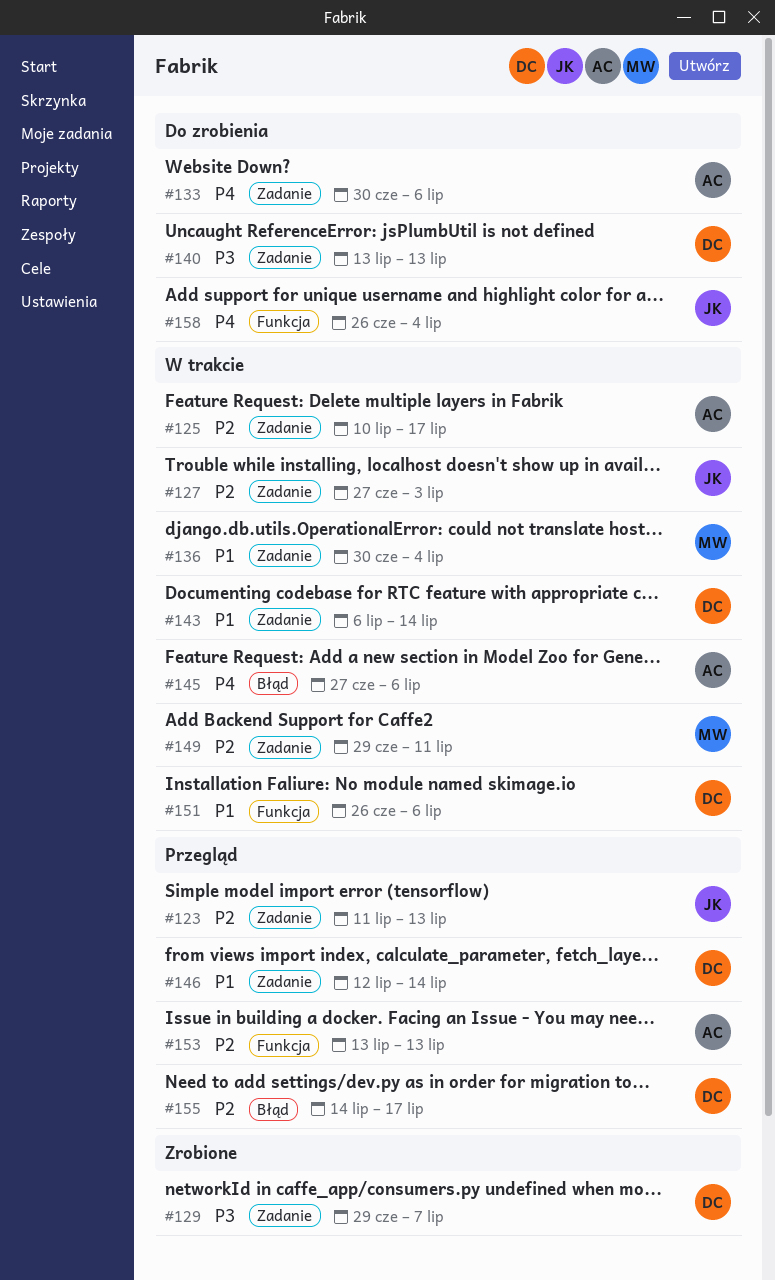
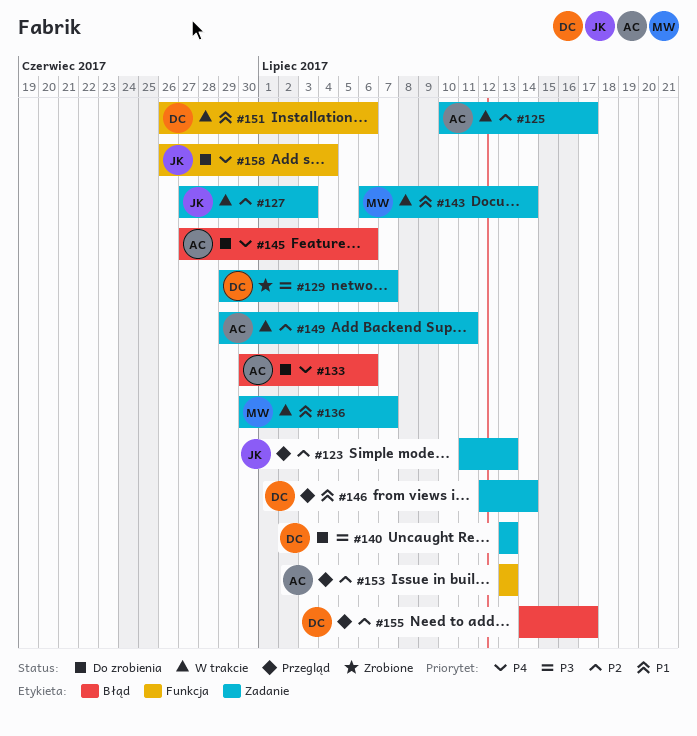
#133, label: Zadanie -> Błąd
#136, due: Jul 4 -> Jul 7
#143, owner: DC -> MW
#145, status: W trakcie -> Do zrobienia
#149, owner: MW -> AC

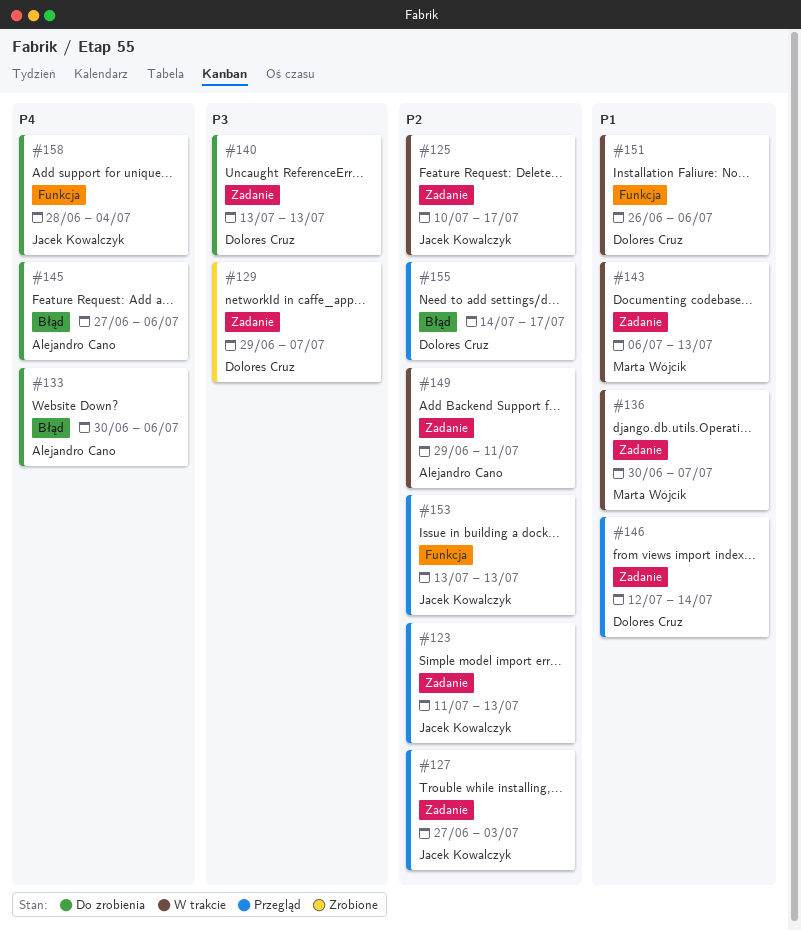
#125, owner: Alejandro Cano -> Jacek Kowalczyk
#127, status: W trakcie -> Przegląd
#143, due: Jul 14 -> Jul 13
#153, owner: Alejandro Cano -> Jacek Kowalczyk
#158, start: Jun 26 -> Jun 28

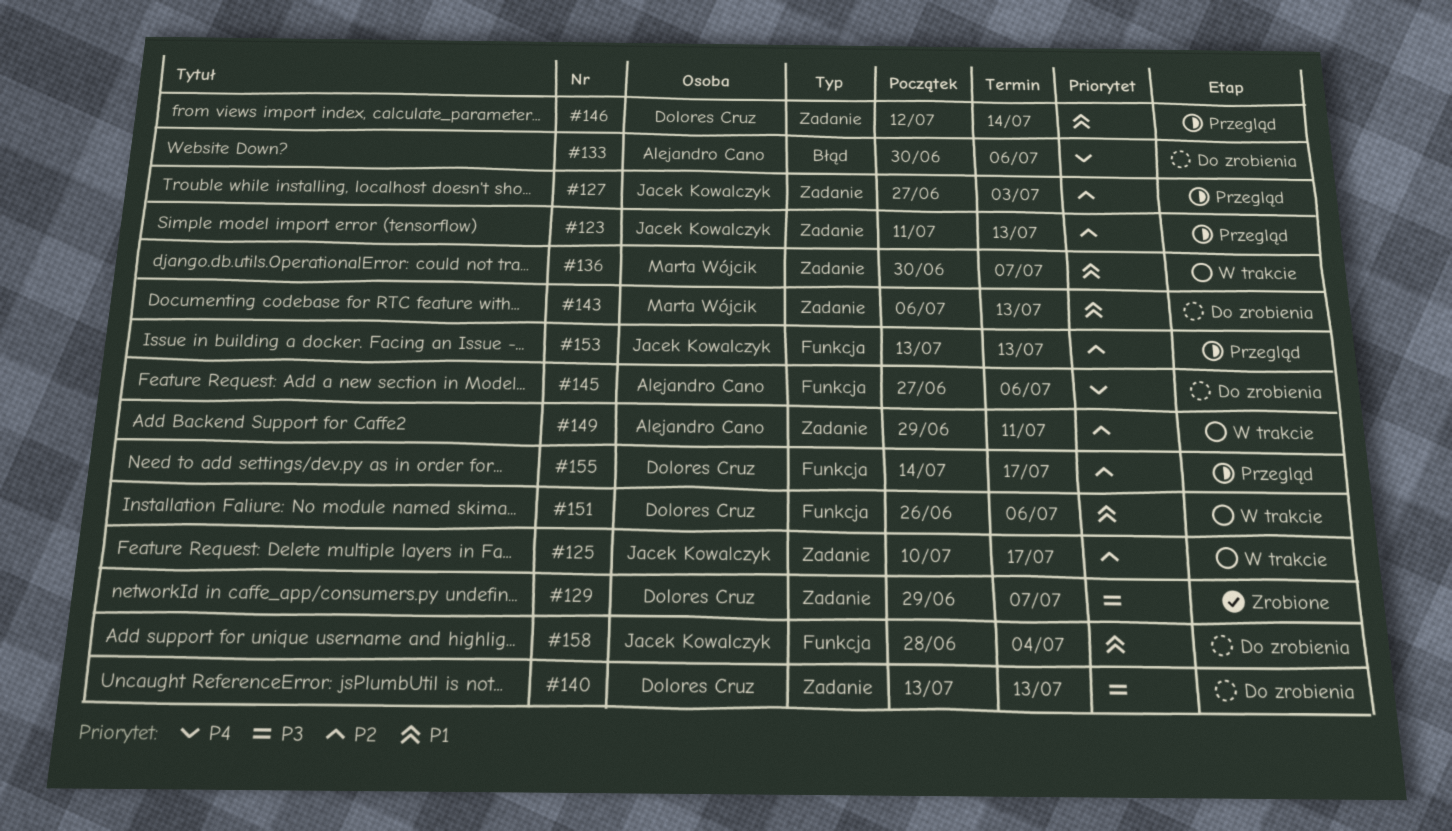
#143, status: W trakcie -> Do zrobienia
#145, label: Błąd -> Funkcja
#155, label: Błąd -> Funkcja
#158, priority: P4 -> P1

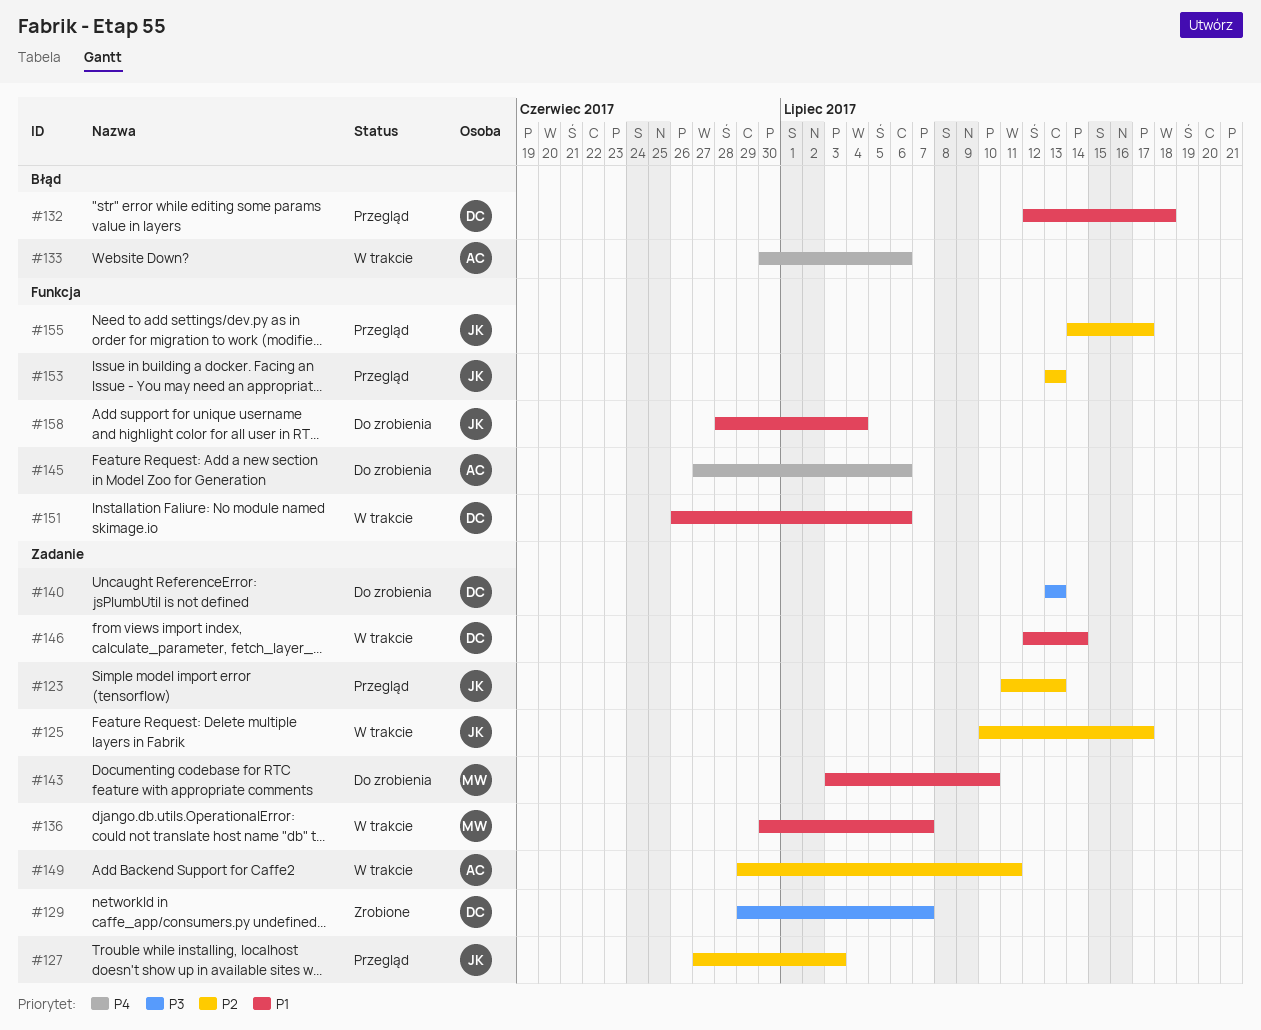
#132: none -> present
#133, status: Do zrobienia -> W trakcie
#143, start: Jul 6 -> Jul 3
#143, due: Jul 13 -> Jul 10
#146, status: Przegląd -> W trakcie
#155, owner: Dolores Cruz -> Jacek Kowalczyk

